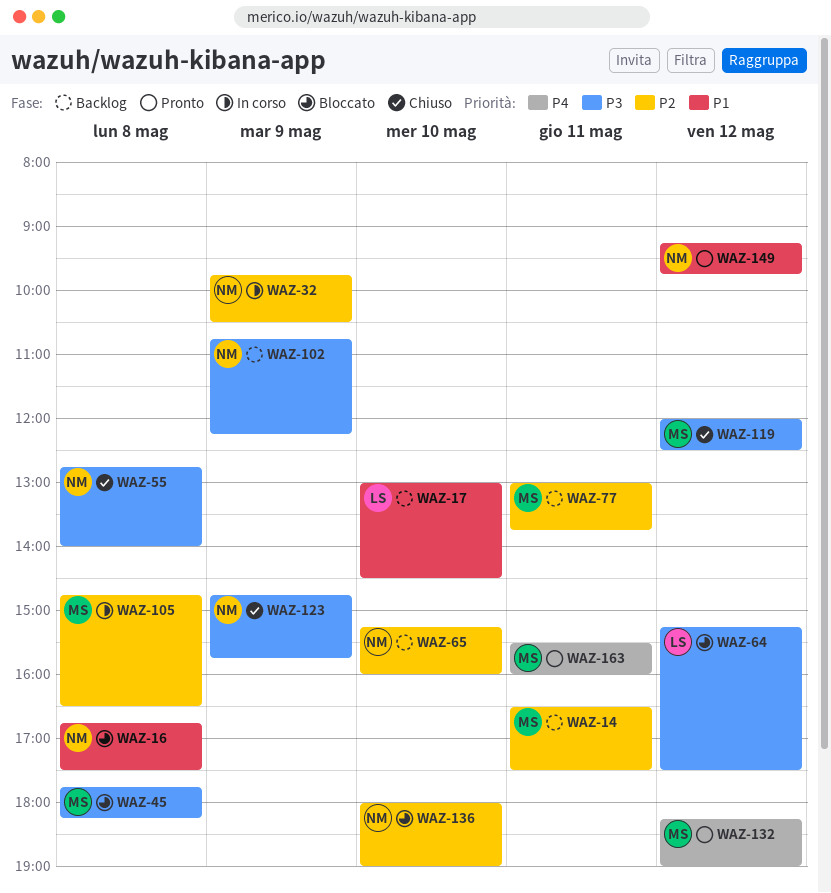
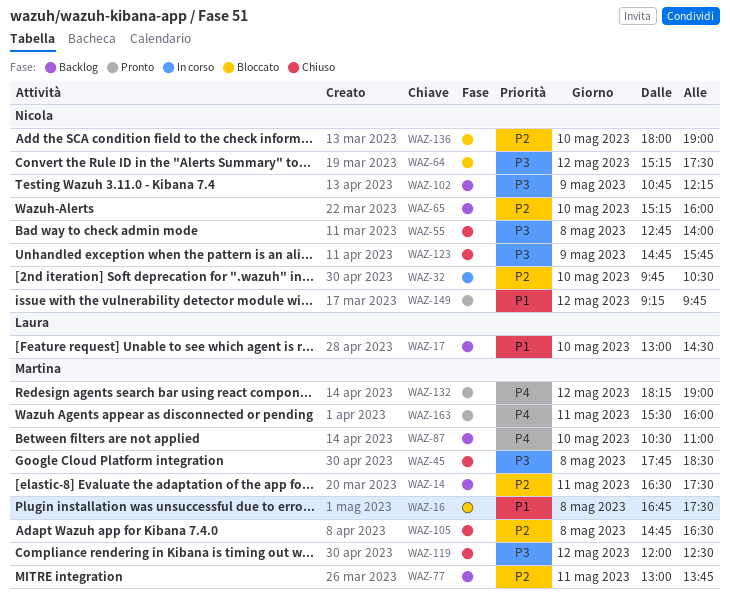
WAZ-16, owner: Nicola -> Martina
WAZ-32, day: May 9 -> May 10
WAZ-45, status: Bloccato -> Chiuso
WAZ-45, ends: 18:15 -> 18:30
WAZ-64, owner: Laura -> Nicola
WAZ-87: none -> present
WAZ-105, status: In corso -> Chiuso

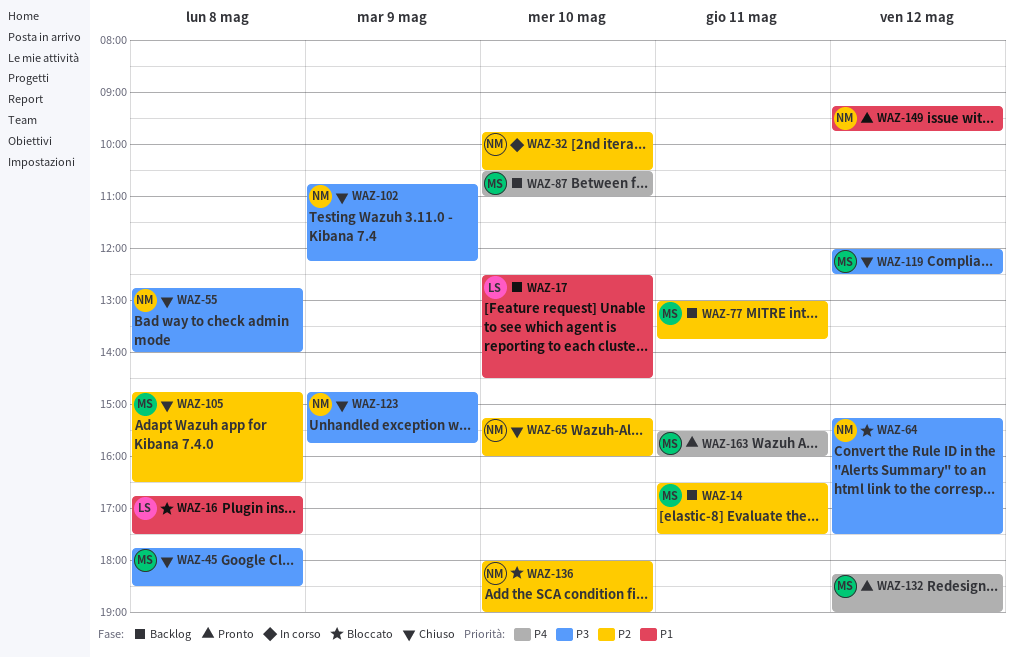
WAZ-16, owner: Martina -> Laura
WAZ-17, begins: 13:00 -> 12:30
WAZ-65, status: Backlog -> Chiuso
WAZ-102, status: Backlog -> Chiuso

